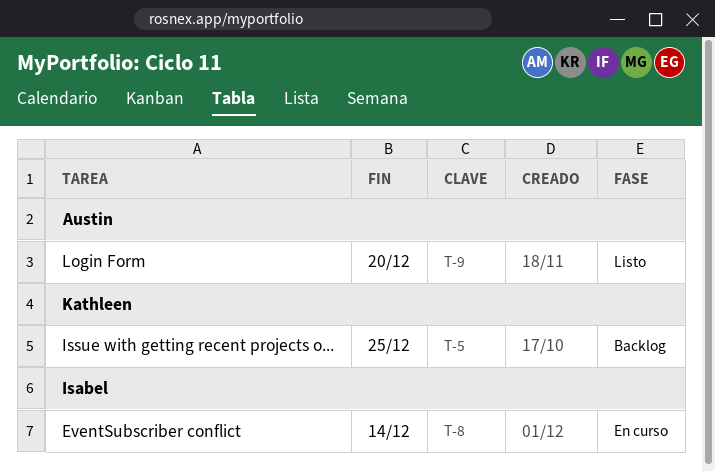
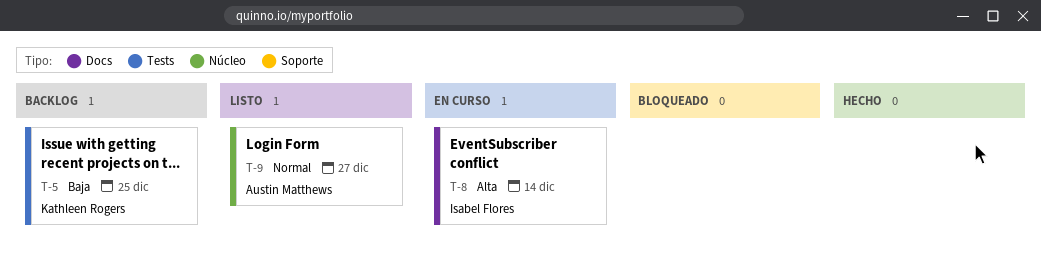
T-9, due: Dec 20 -> Dec 27

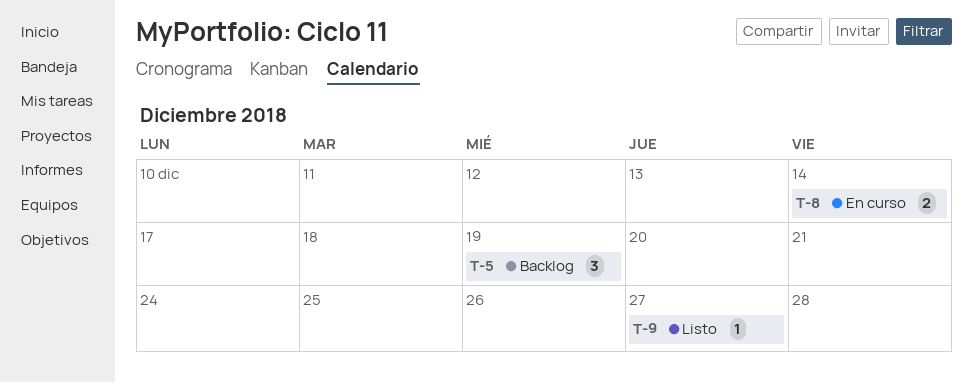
T-5, due: Dec 25 -> Dec 19

